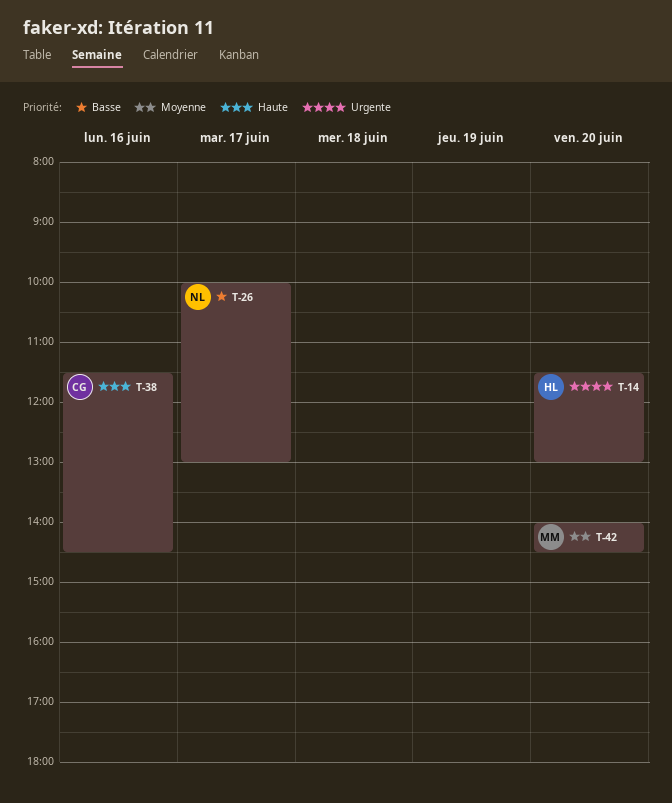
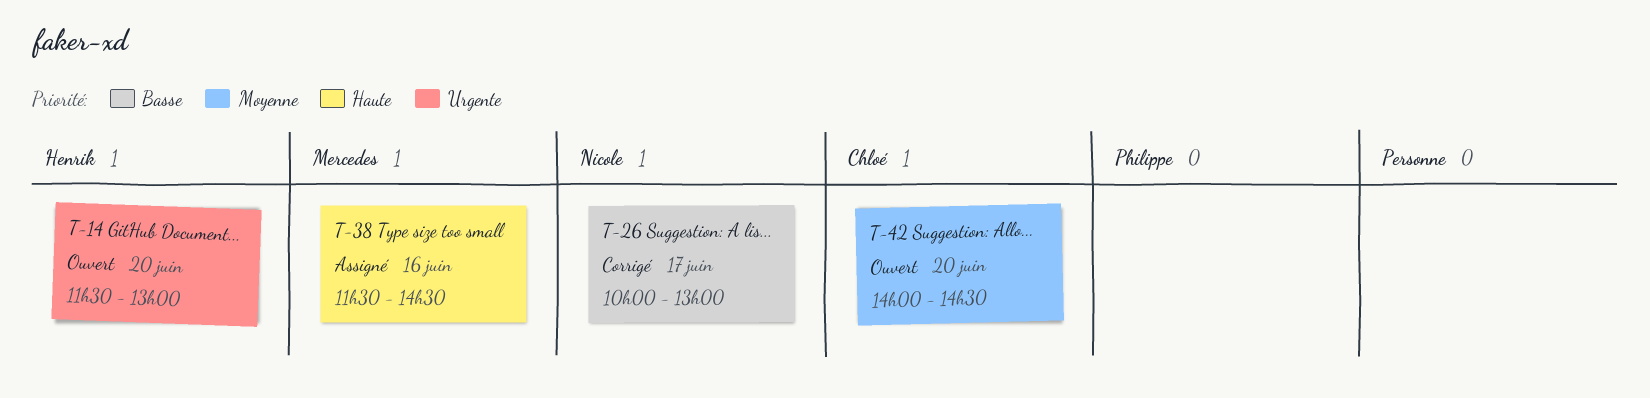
T-38, owner: Chloé -> Mercedes
T-42, owner: Mercedes -> Chloé

